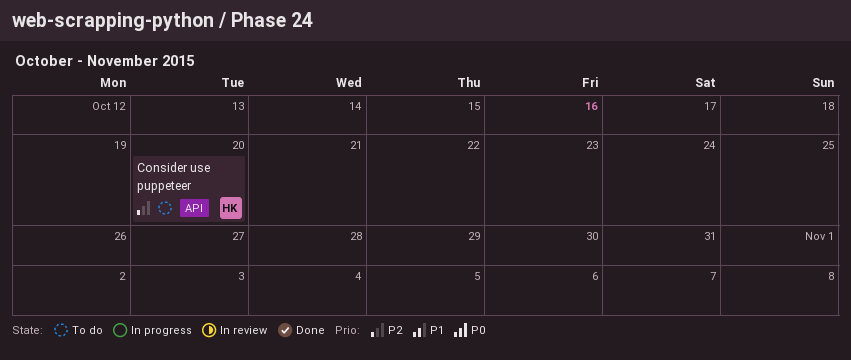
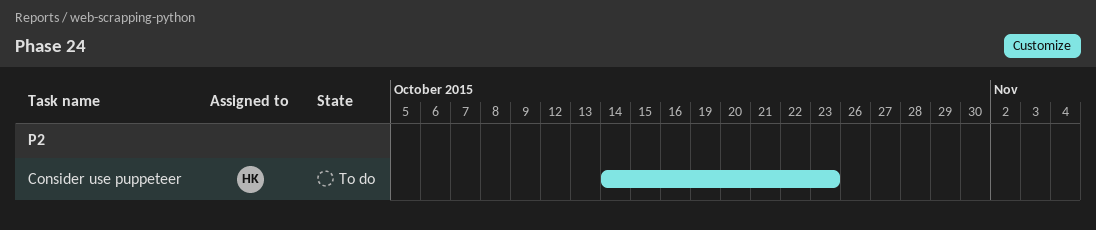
Consider use puppeteer, due: Oct 20 -> Oct 23

